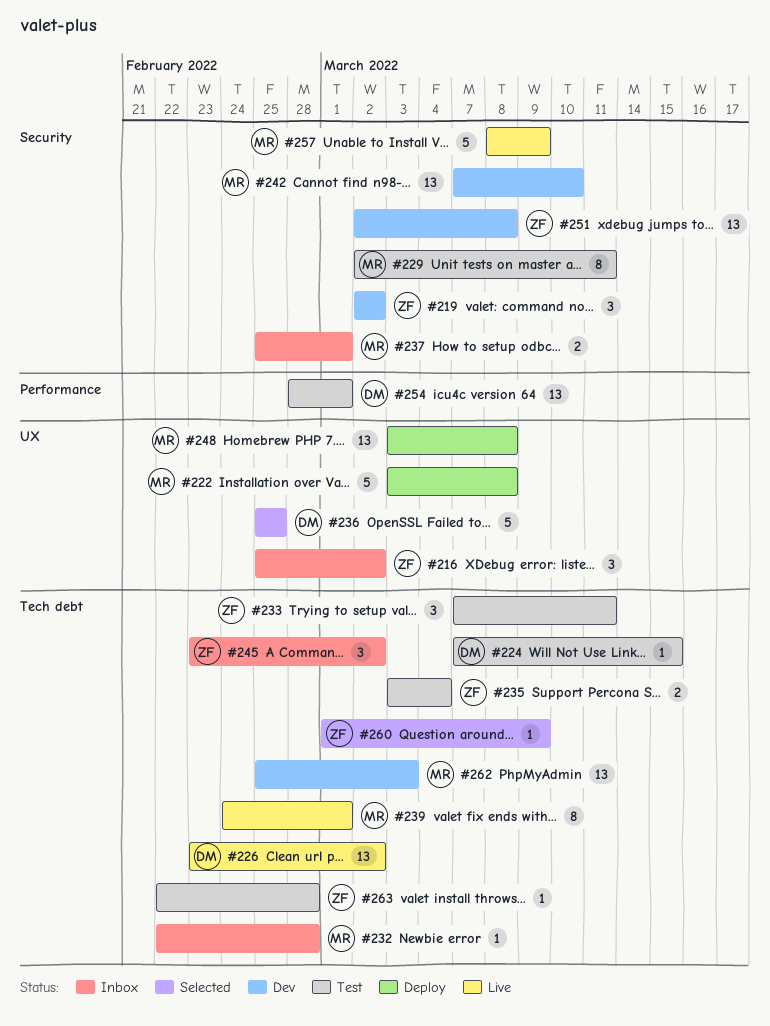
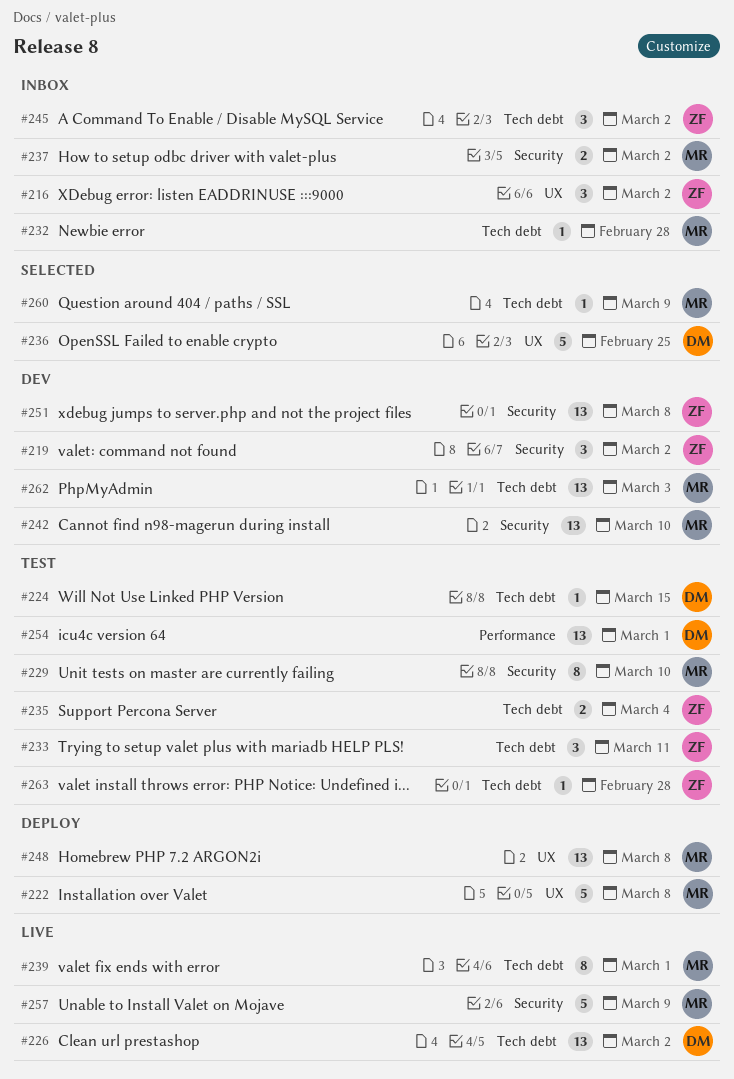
#229, due: Mar 11 -> Mar 10
#237, due: Mar 1 -> Mar 2
#260, owner: ZF -> MR

